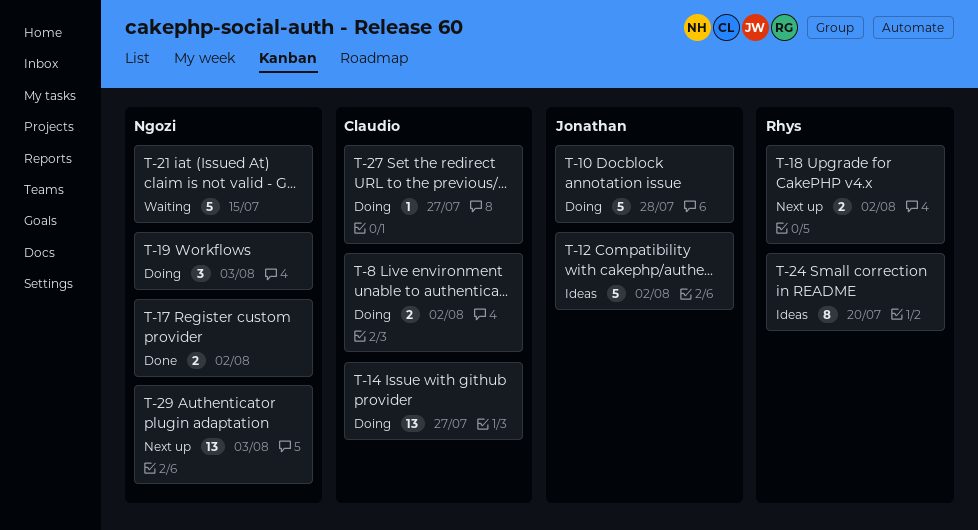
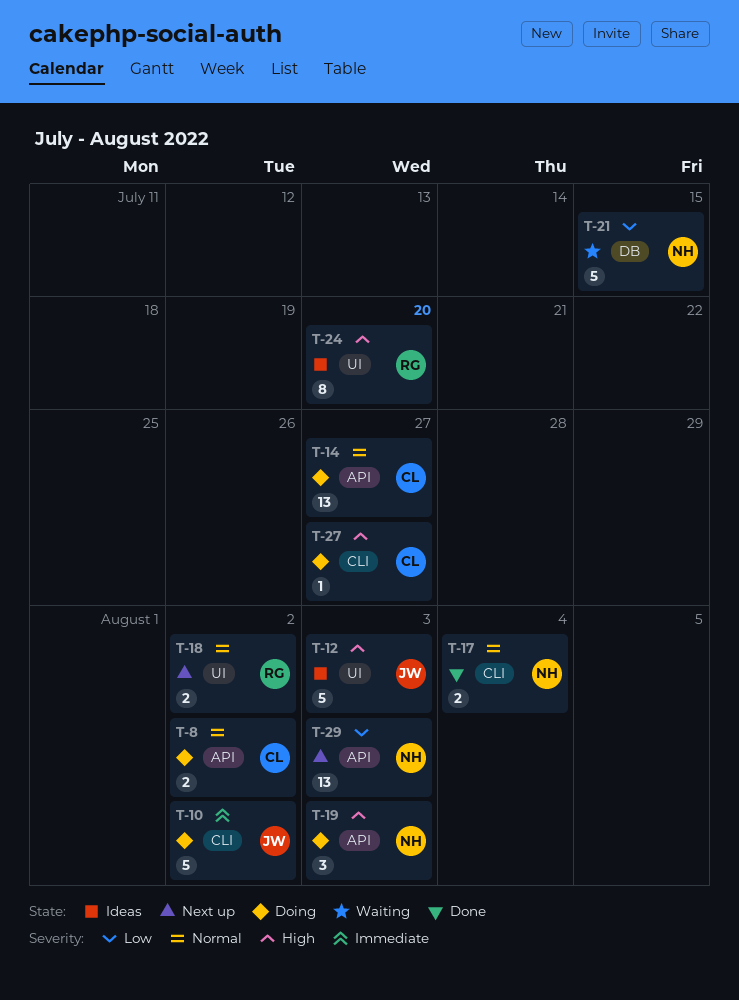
T-10, due: Jul 28 -> Aug 2
T-12, due: Aug 2 -> Aug 3
T-17, due: Aug 2 -> Aug 4

